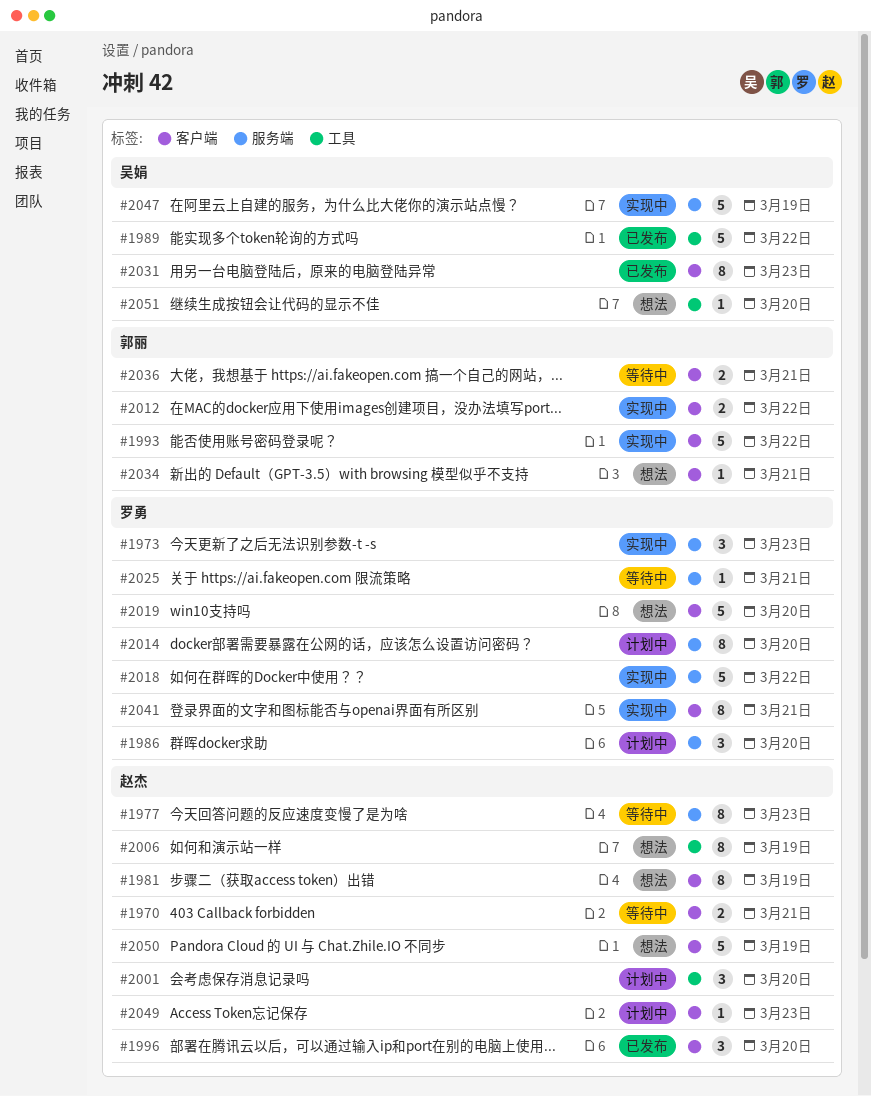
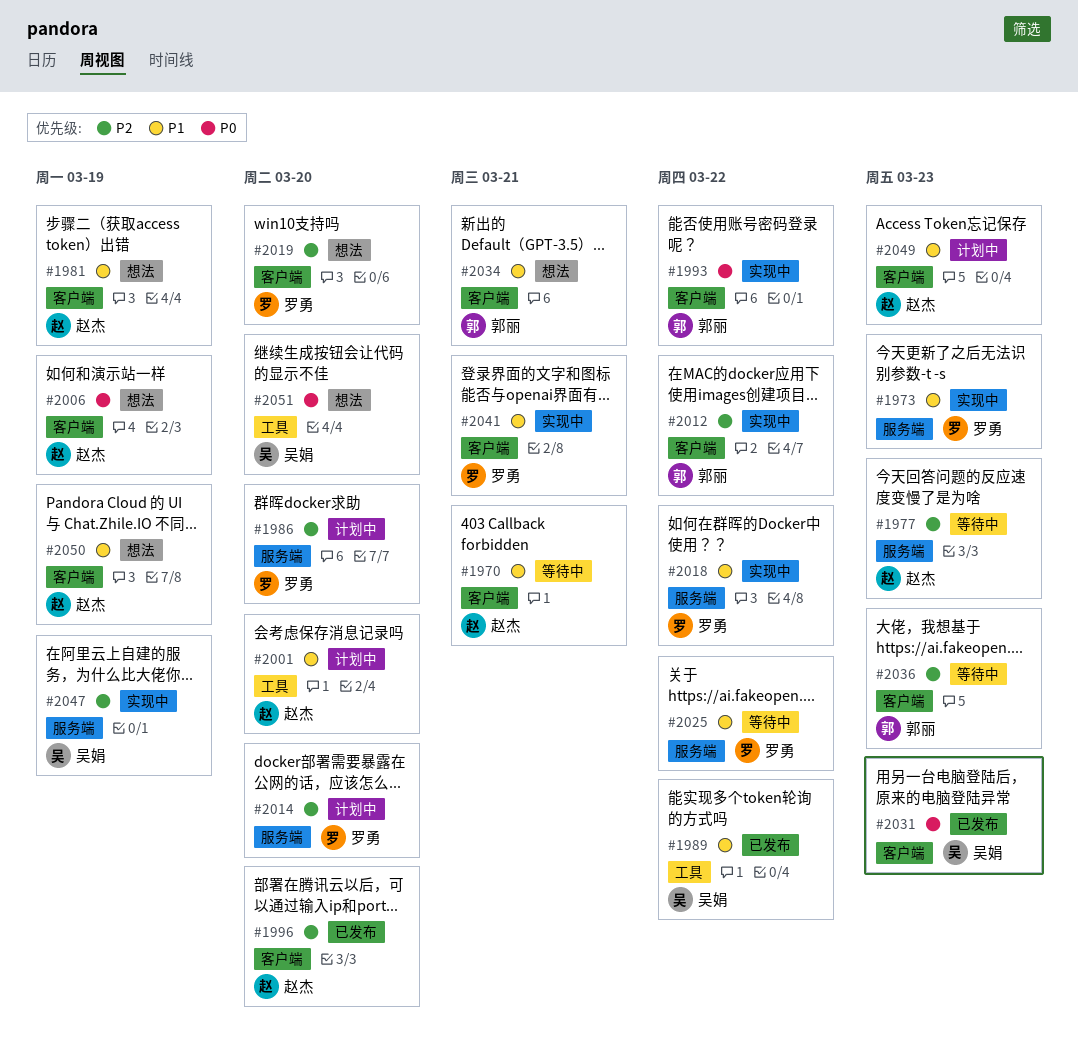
#2006, label: 工具 -> 客户端
#2025, due: Mar 21 -> Mar 22
#2036, due: Mar 21 -> Mar 23

